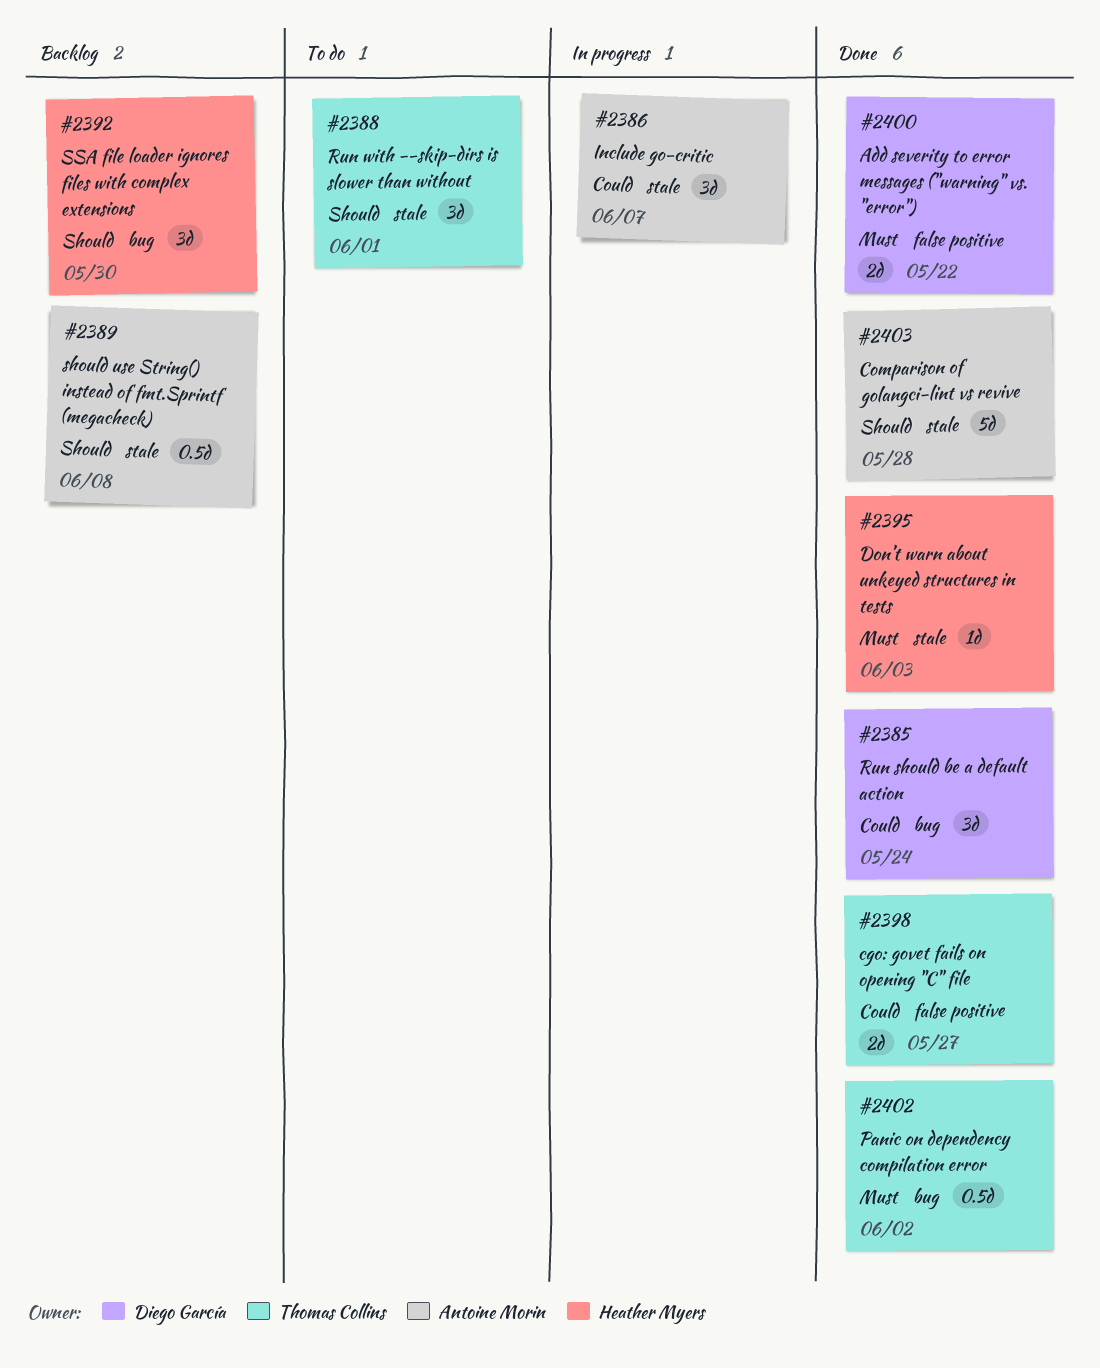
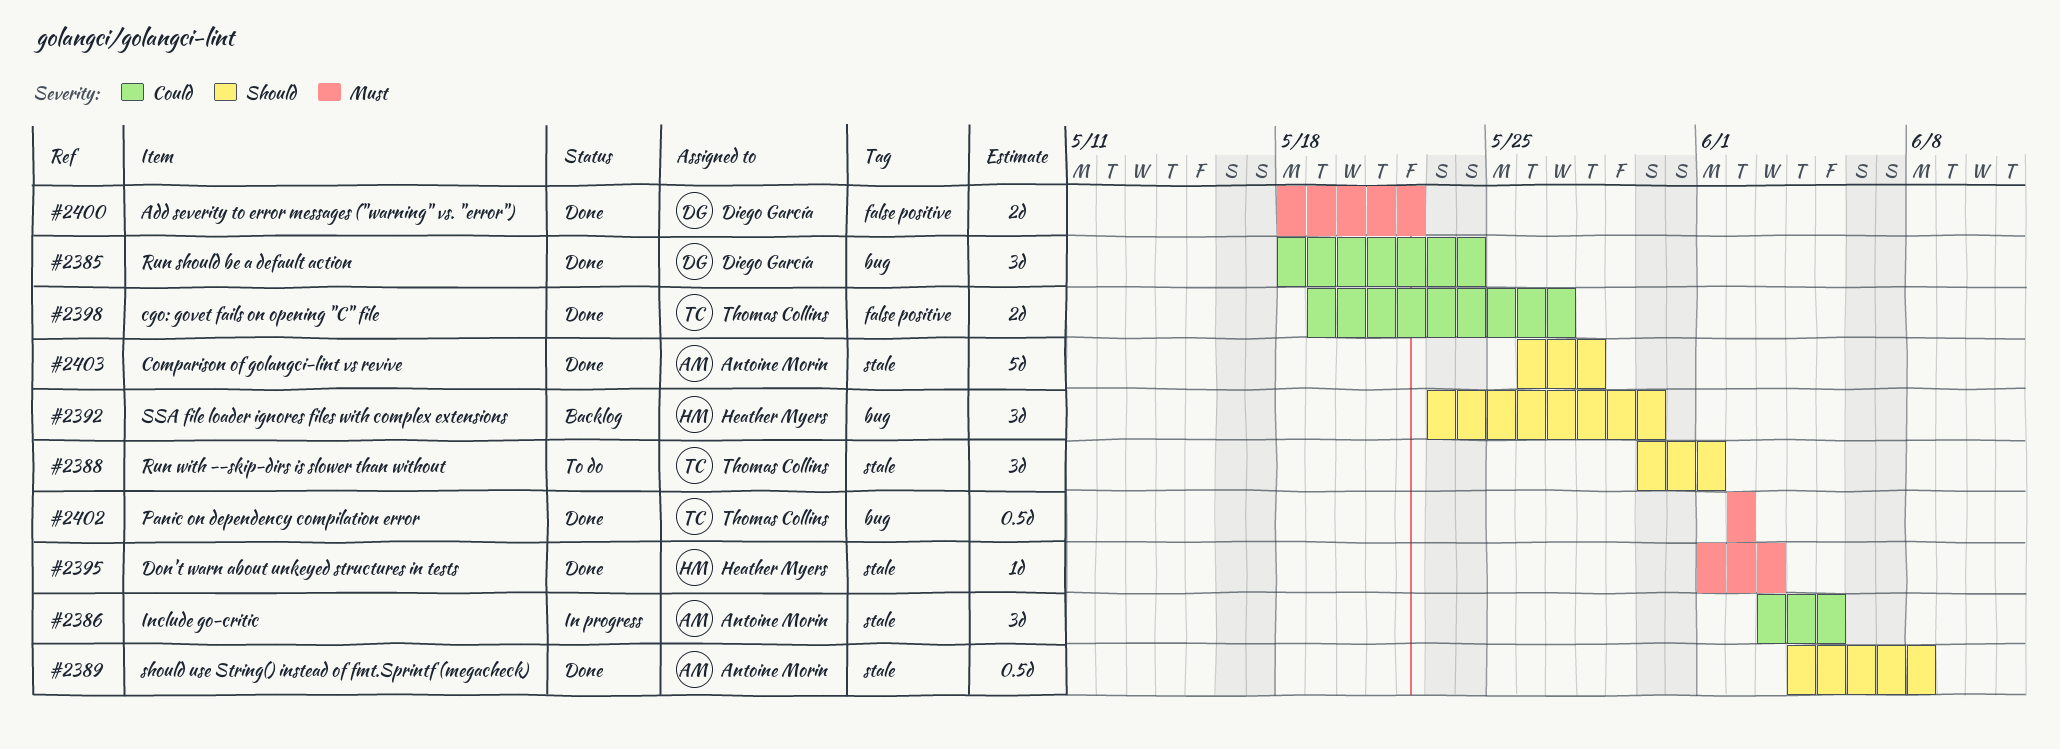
#2386, due: Jun 7 -> Jun 5
#2389, status: Backlog -> Done

